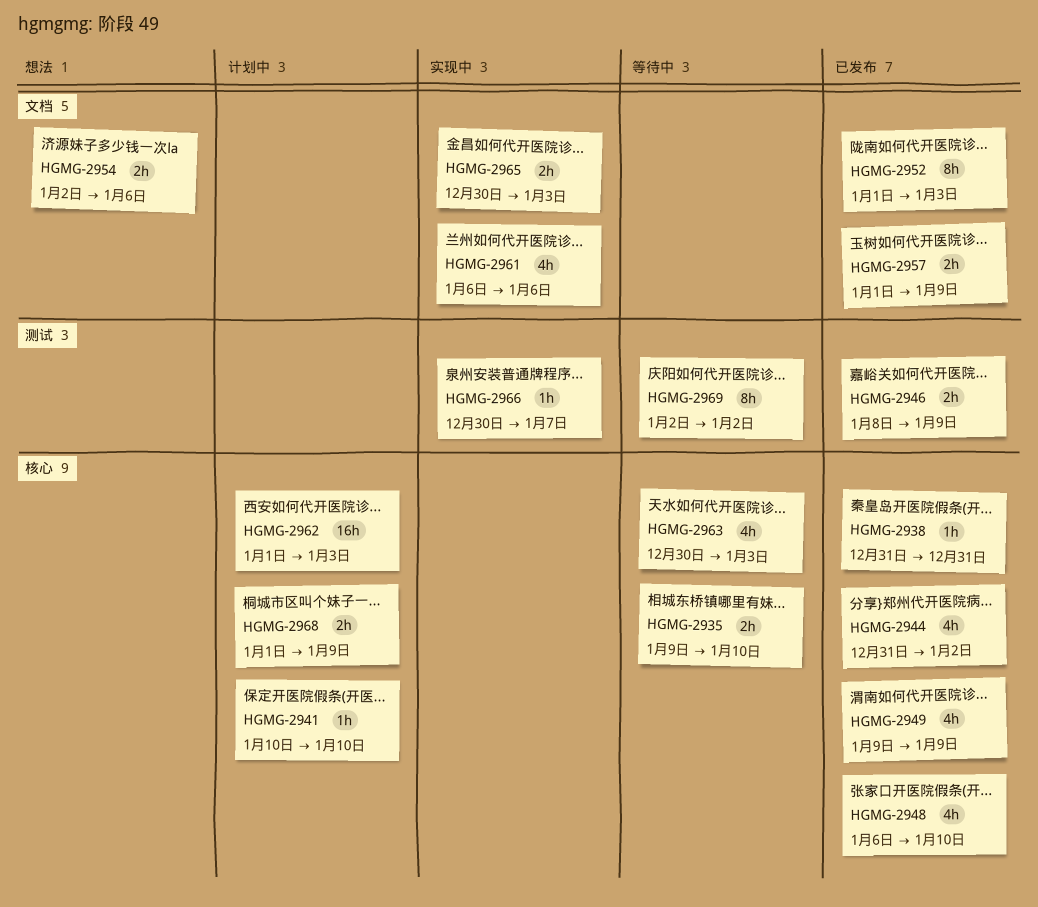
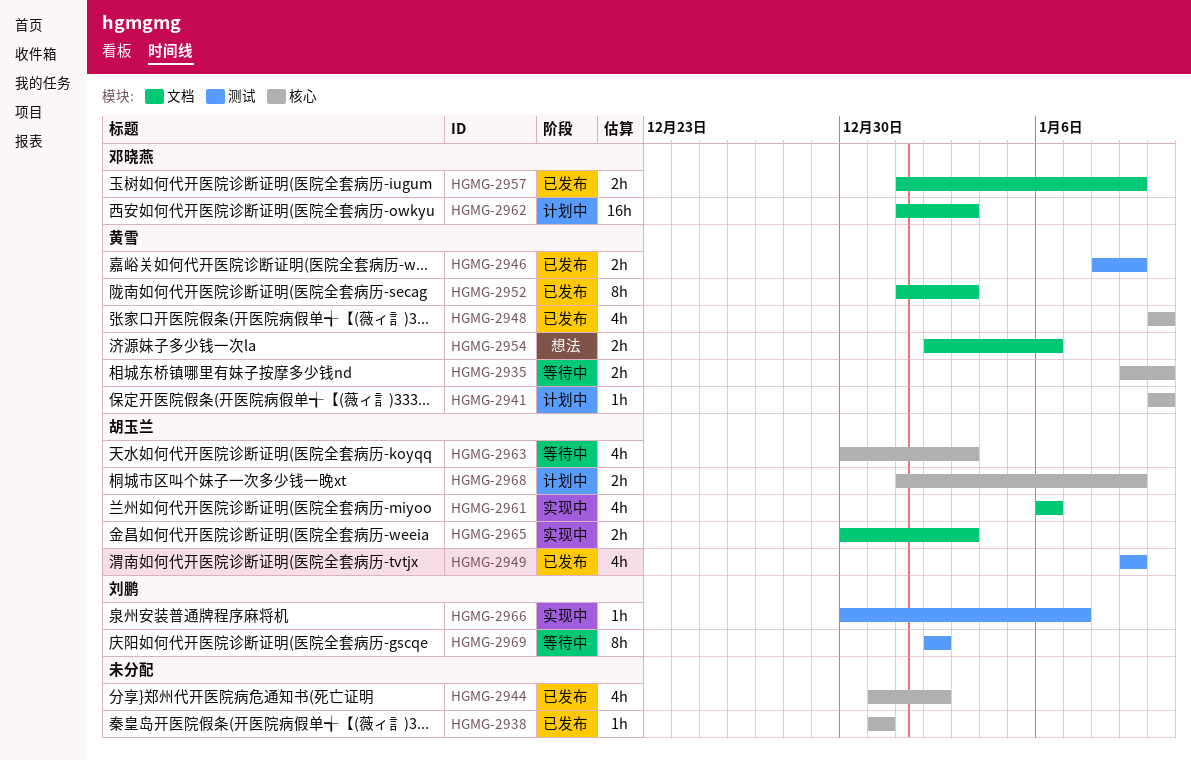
HGMG-2948, start: Jan 6 -> Jan 10
HGMG-2949, label: 核心 -> 测试
HGMG-2962, label: 核心 -> 文档

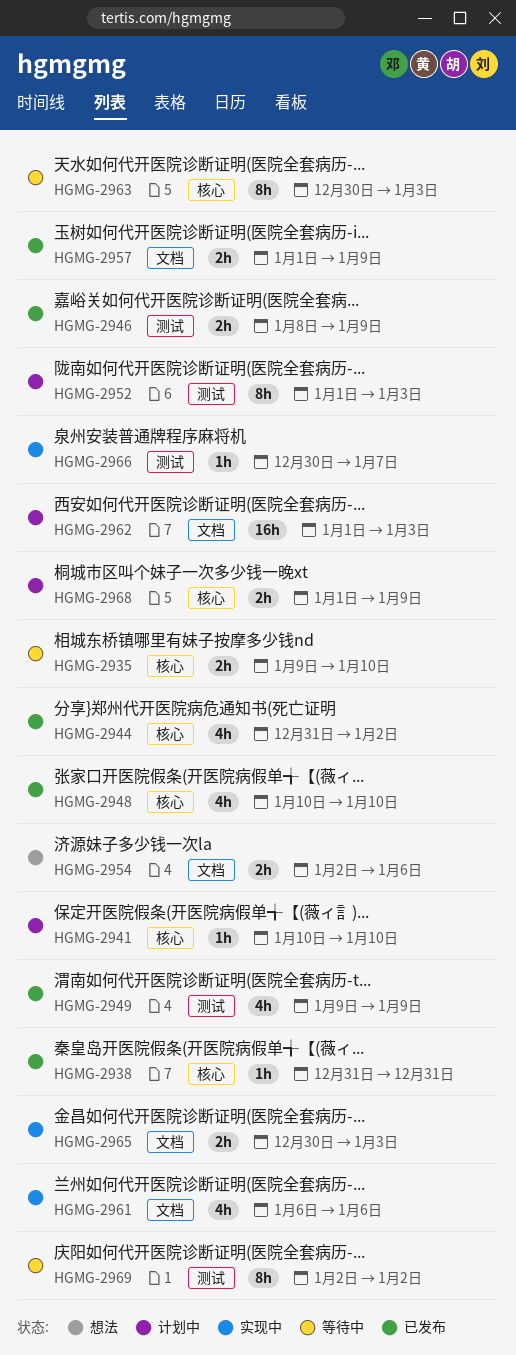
HGMG-2952, status: 已发布 -> 计划中
HGMG-2952, label: 文档 -> 测试
HGMG-2963, estimate: 4h -> 8h

